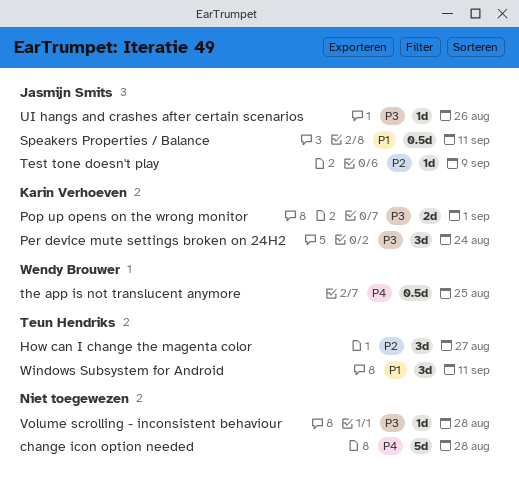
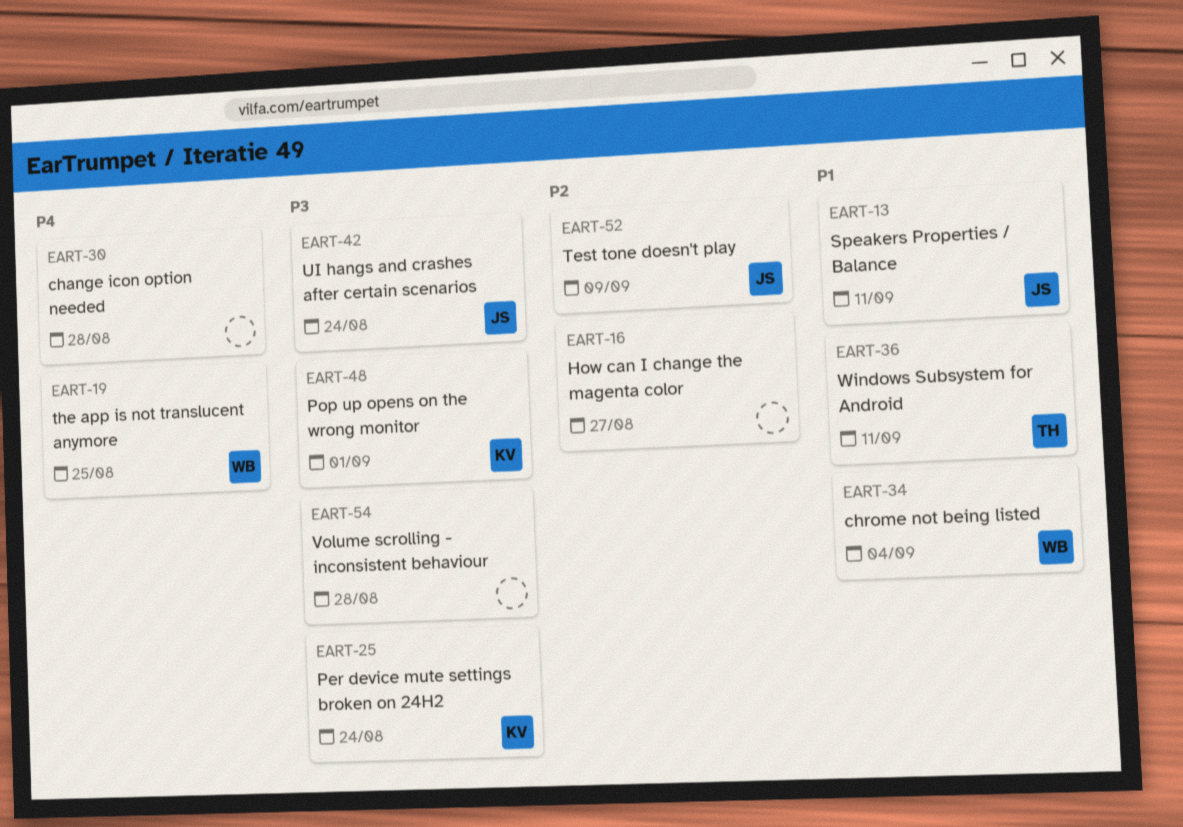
chrome not being listed: none -> present
How can I change the magenta color, owner: Teun Hendriks -> none
UI hangs and crashes after certain scenarios, due: Aug 26 -> Aug 24

